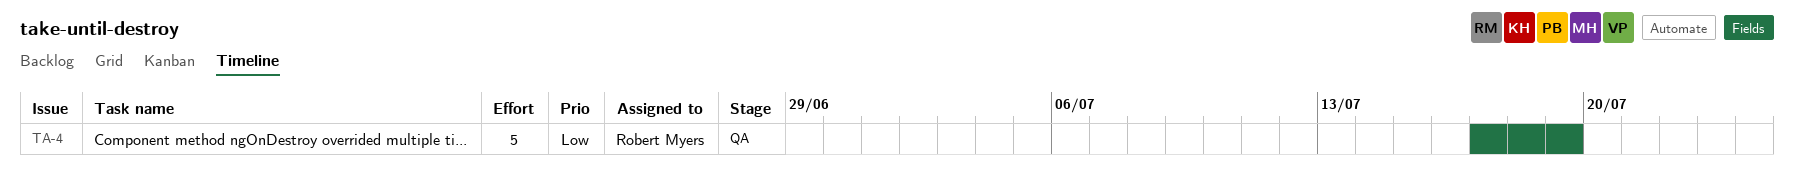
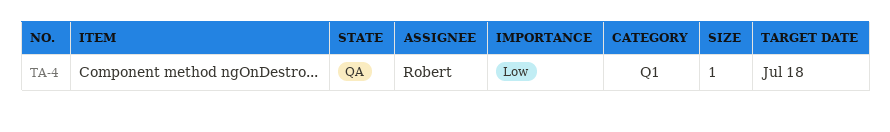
TA-4, estimate: 5 -> 1
TA-4, due: Jul 19 -> Jul 18

